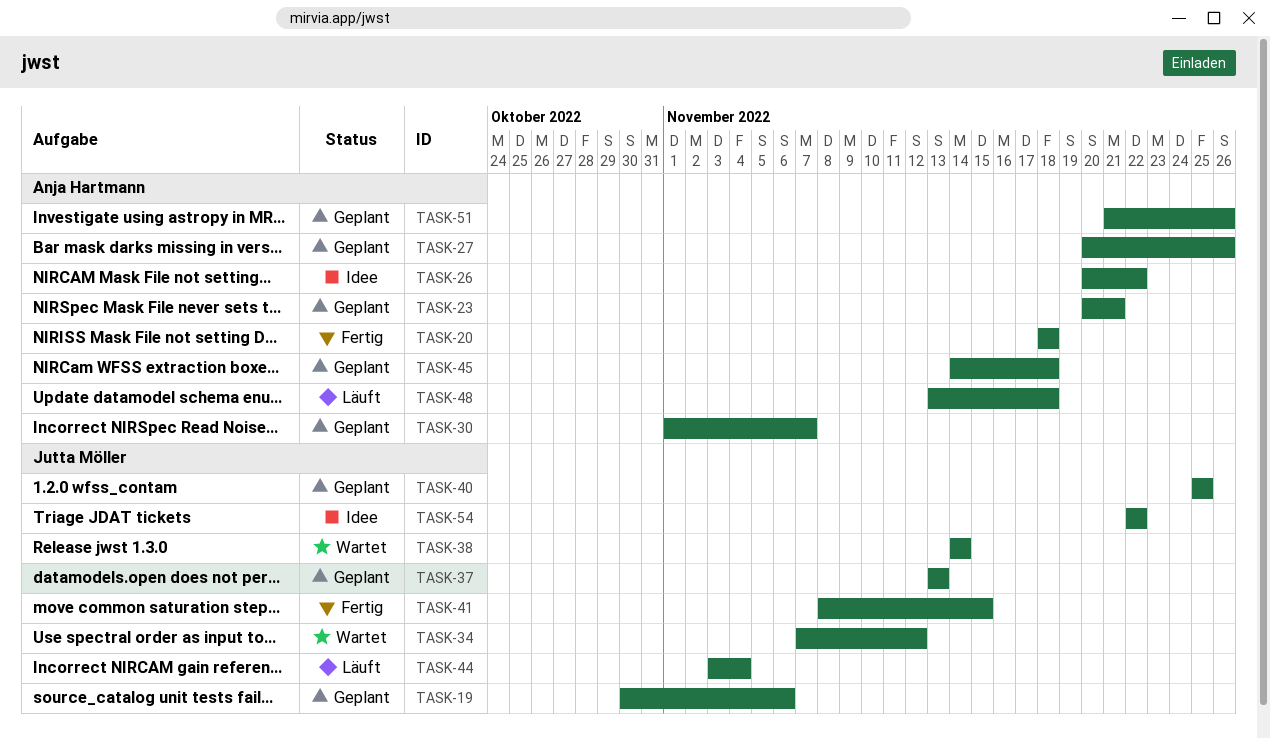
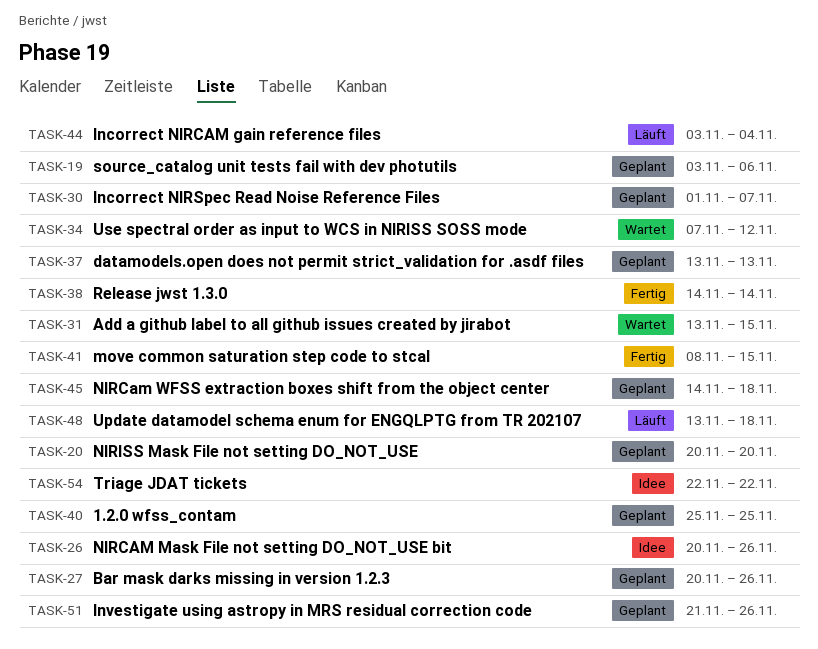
TASK-19, start: Oct 30 -> Nov 3
TASK-20, status: Fertig -> Geplant
TASK-20, start: Nov 18 -> Nov 20
TASK-20, due: Nov 18 -> Nov 20
TASK-23: present -> none
TASK-26, due: Nov 22 -> Nov 26
TASK-31: none -> present
TASK-38, status: Wartet -> Fertig

